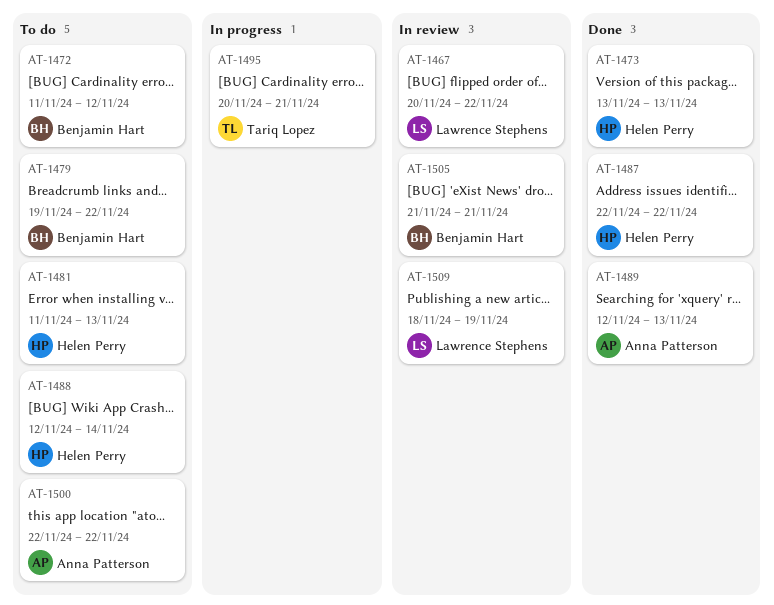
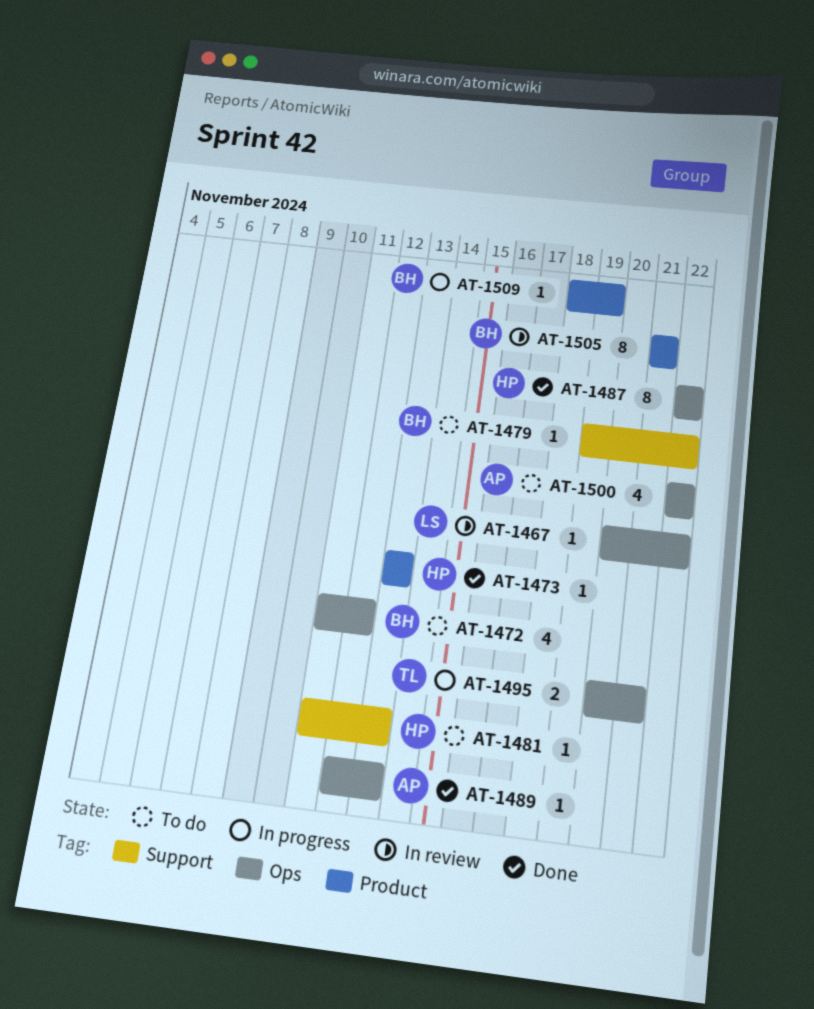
AT-1488: present -> none
AT-1509, status: In review -> In progress
AT-1509, owner: Lawrence Stephens -> Benjamin Hart

